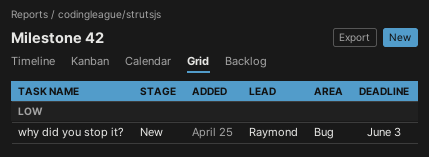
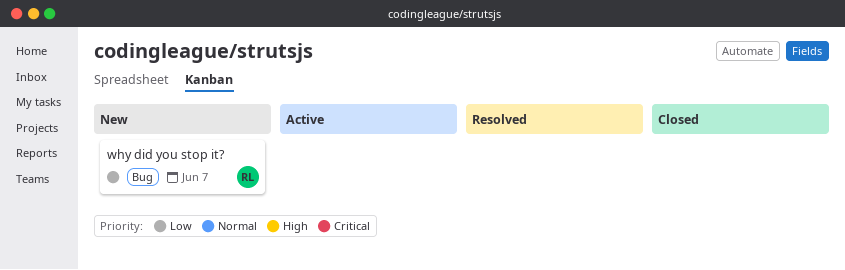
why did you stop it?, due: Jun 3 -> Jun 7

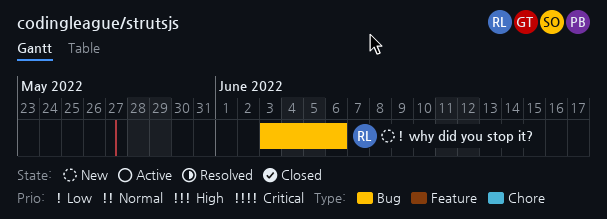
why did you stop it?, due: Jun 7 -> Jun 6

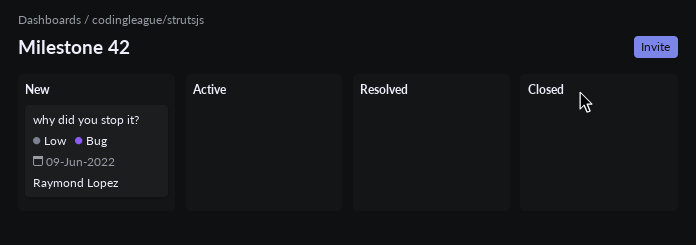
why did you stop it?, due: Jun 6 -> Jun 9

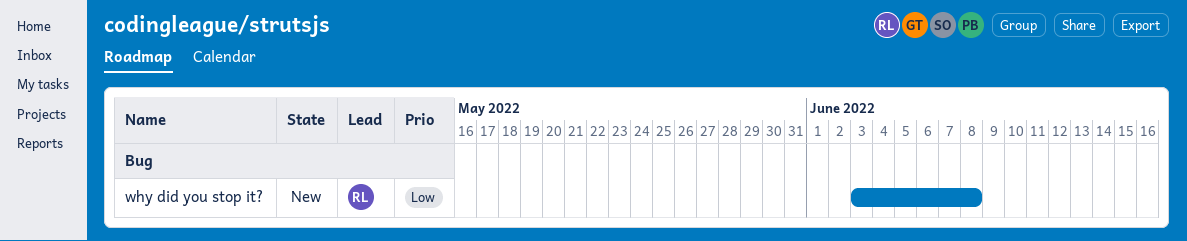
why did you stop it?, due: Jun 9 -> Jun 8

